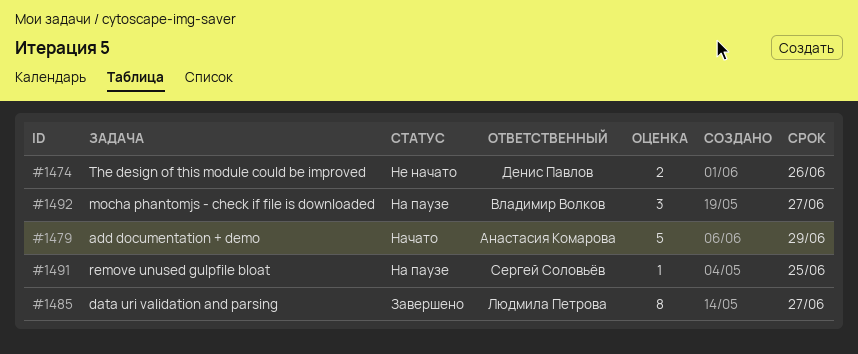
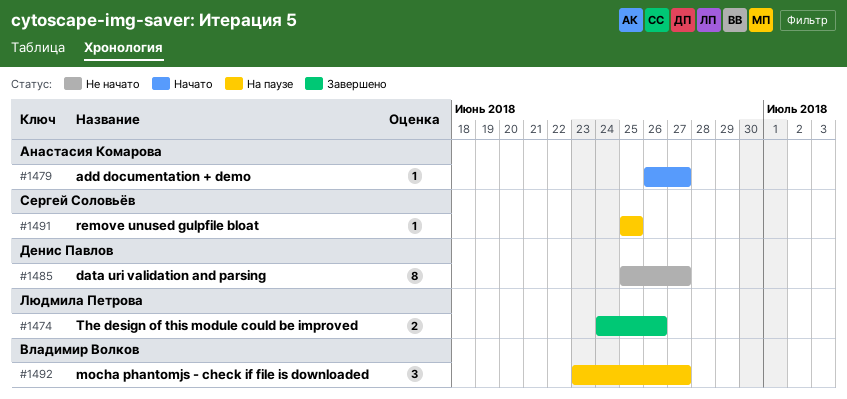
#1474, status: Не начато -> Завершено
#1474, owner: Денис Павлов -> Людмила Петрова
#1479, estimate: 5 -> 1
#1479, due: Jun 29 -> Jun 27
#1485, status: Завершено -> Не начато
#1485, owner: Людмила Петрова -> Денис Павлов

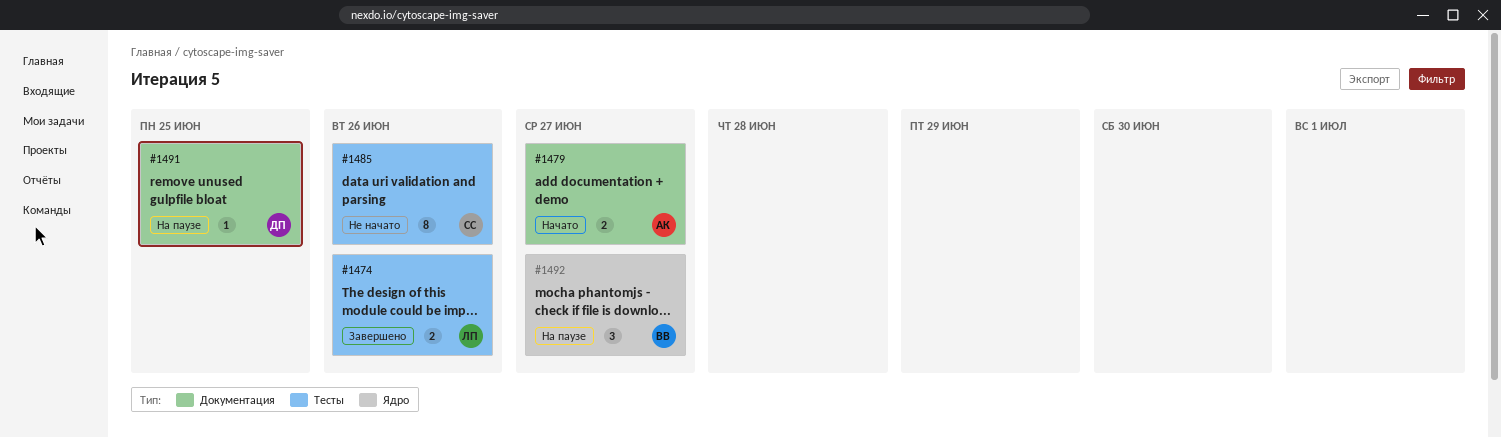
#1479, estimate: 1 -> 2
#1485, owner: Денис Павлов -> Сергей Соловьёв
#1485, due: Jun 27 -> Jun 26
#1491, owner: Сергей Соловьёв -> Денис Павлов

